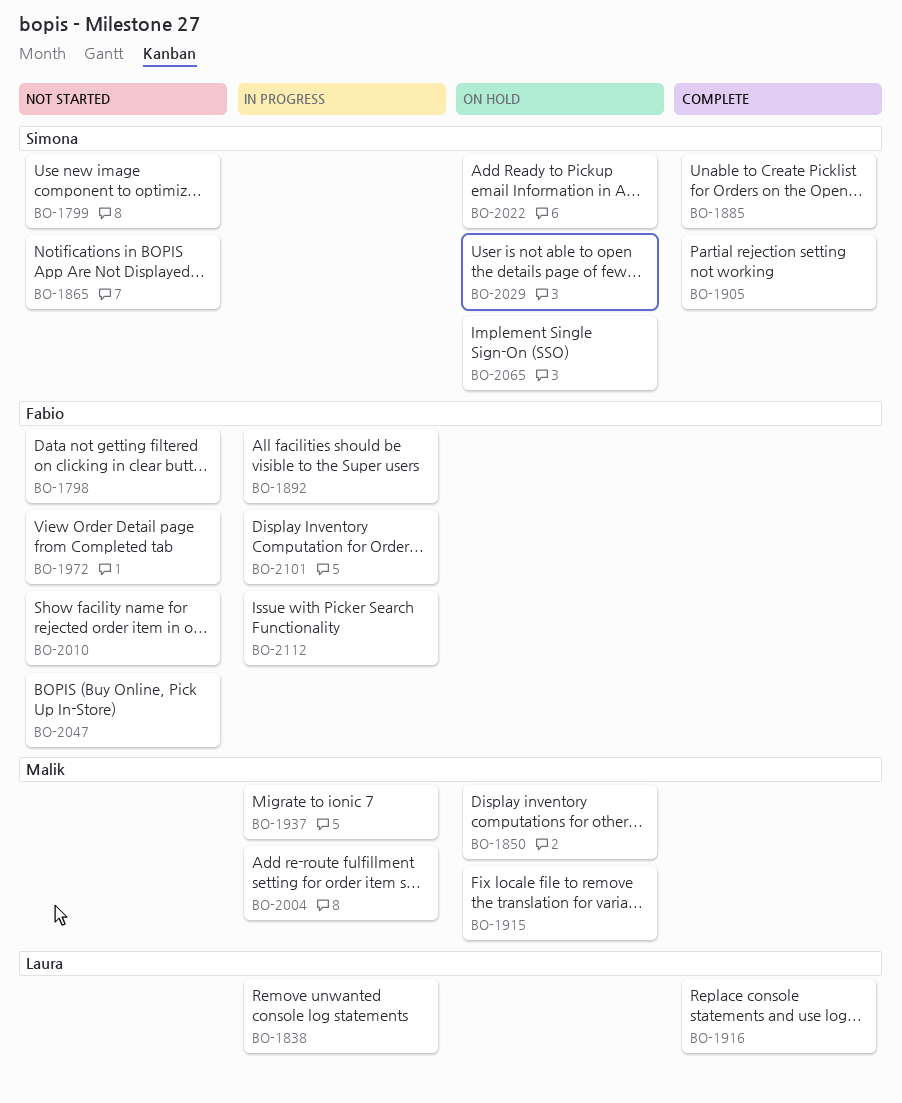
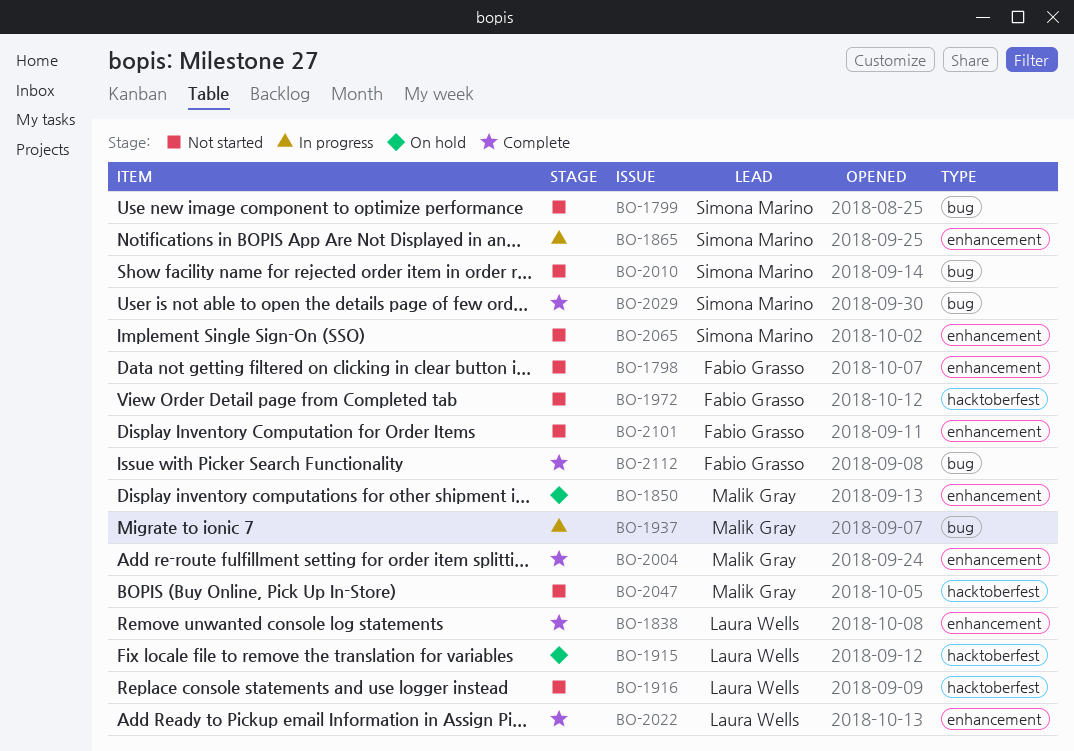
BO-1838, status: In progress -> Complete
BO-1865, status: Not started -> In progress
BO-1885: present -> none
BO-1892: present -> none
BO-1905: present -> none
BO-1915, owner: Malik Gray -> Laura Wells
BO-1916, status: Complete -> Not started
BO-2004, status: In progress -> Complete
BO-2010, owner: Fabio Grasso -> Simona Marino
BO-2022, status: On hold -> Complete
BO-2022, owner: Simona Marino -> Laura Wells
BO-2029, status: On hold -> Complete
BO-2047, owner: Fabio Grasso -> Malik Gray
BO-2065, status: On hold -> Not started
BO-2101, status: In progress -> Not started
BO-2112, status: In progress -> Complete

